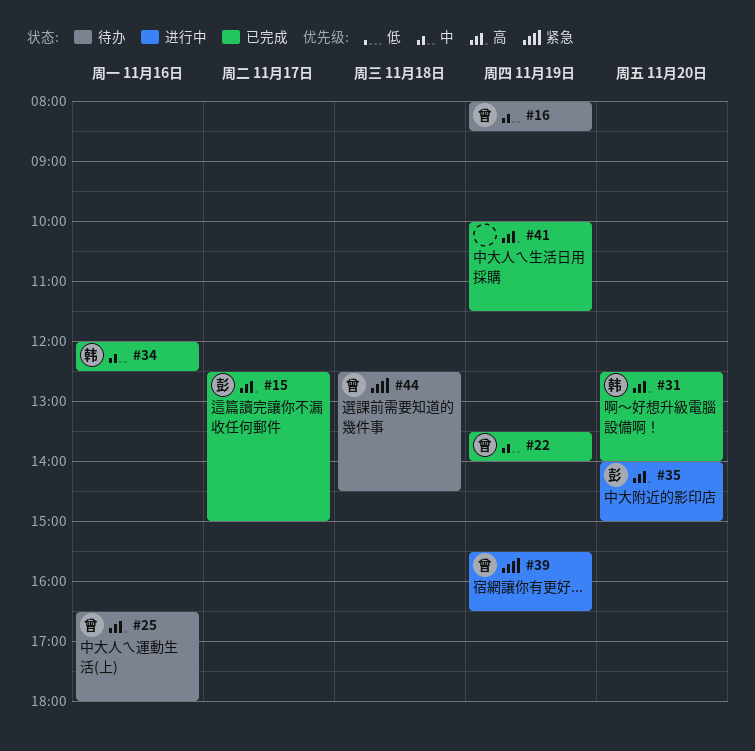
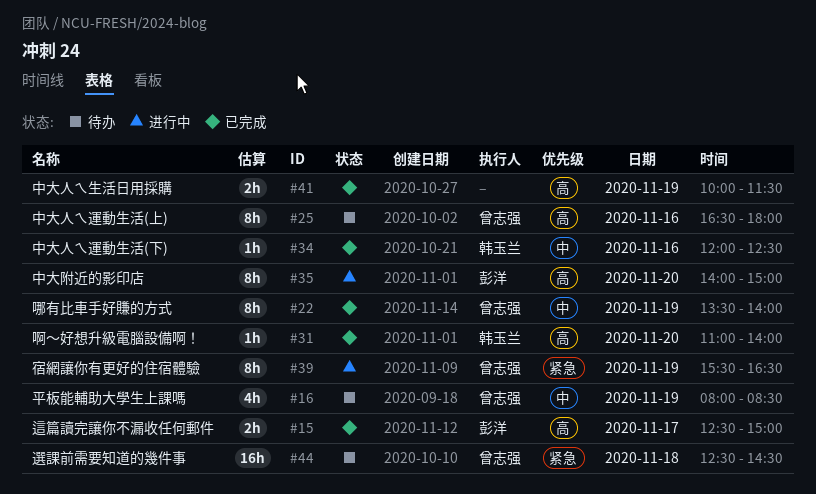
#31, begins: 12:30 -> 11:00

